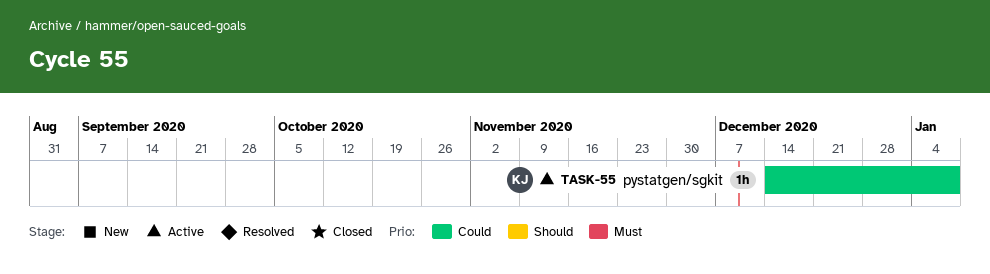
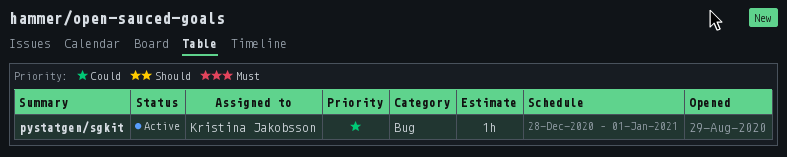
pystatgen/sgkit, start: Dec 14 -> Dec 28
pystatgen/sgkit, due: Jan 8 -> Jan 1

